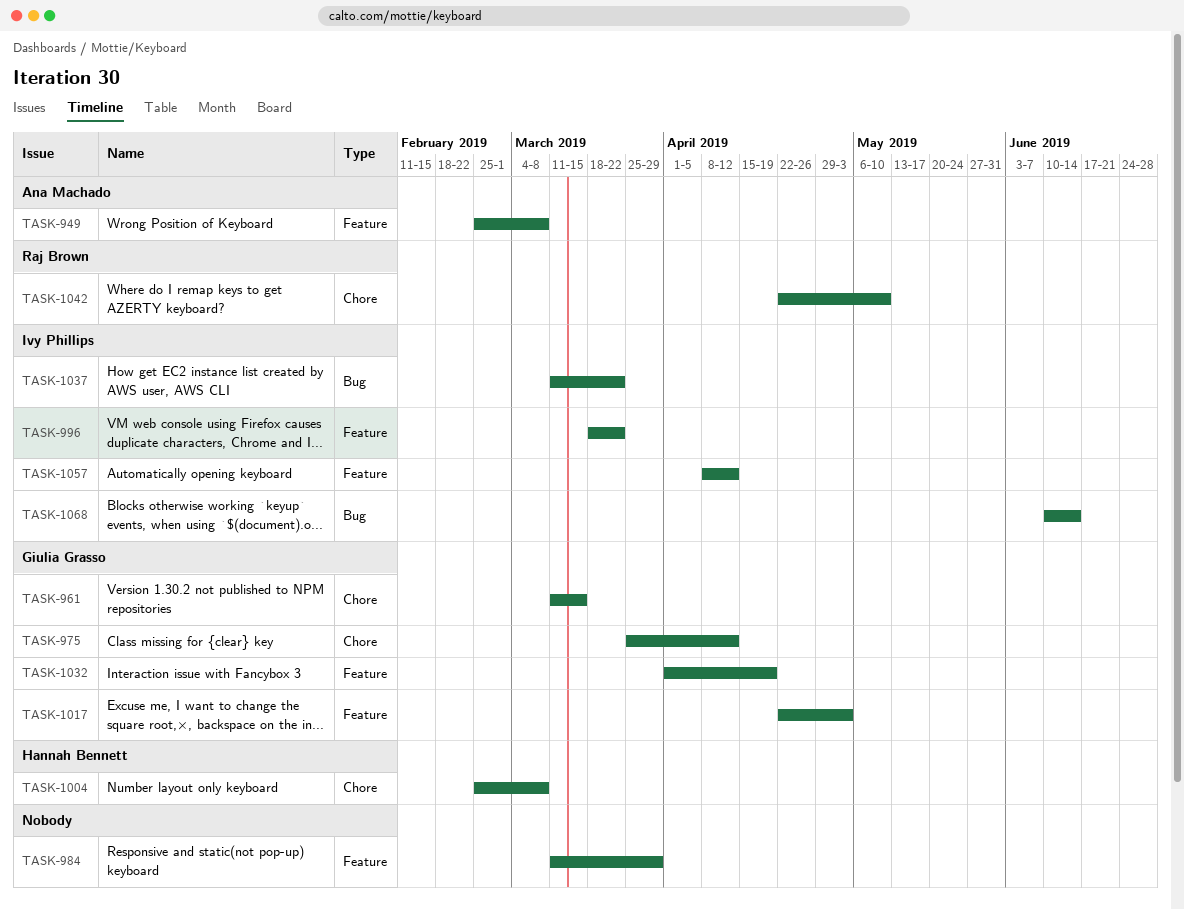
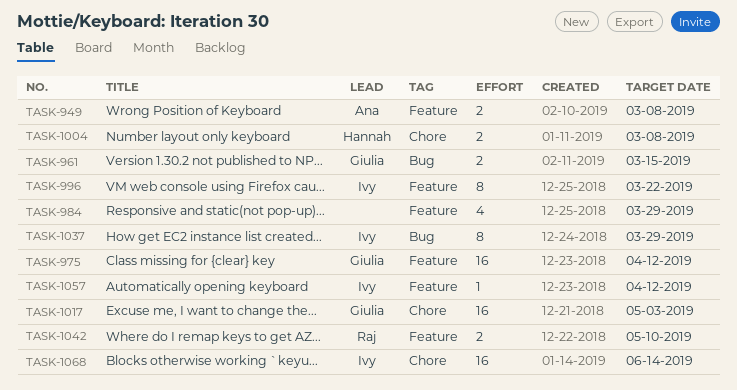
TASK-961, label: Chore -> Bug
TASK-975, label: Chore -> Feature
TASK-1017, label: Feature -> Chore
TASK-1032: present -> none
TASK-1037, due: Mar 22 -> Mar 29
TASK-1042, label: Chore -> Feature
TASK-1068, label: Bug -> Chore

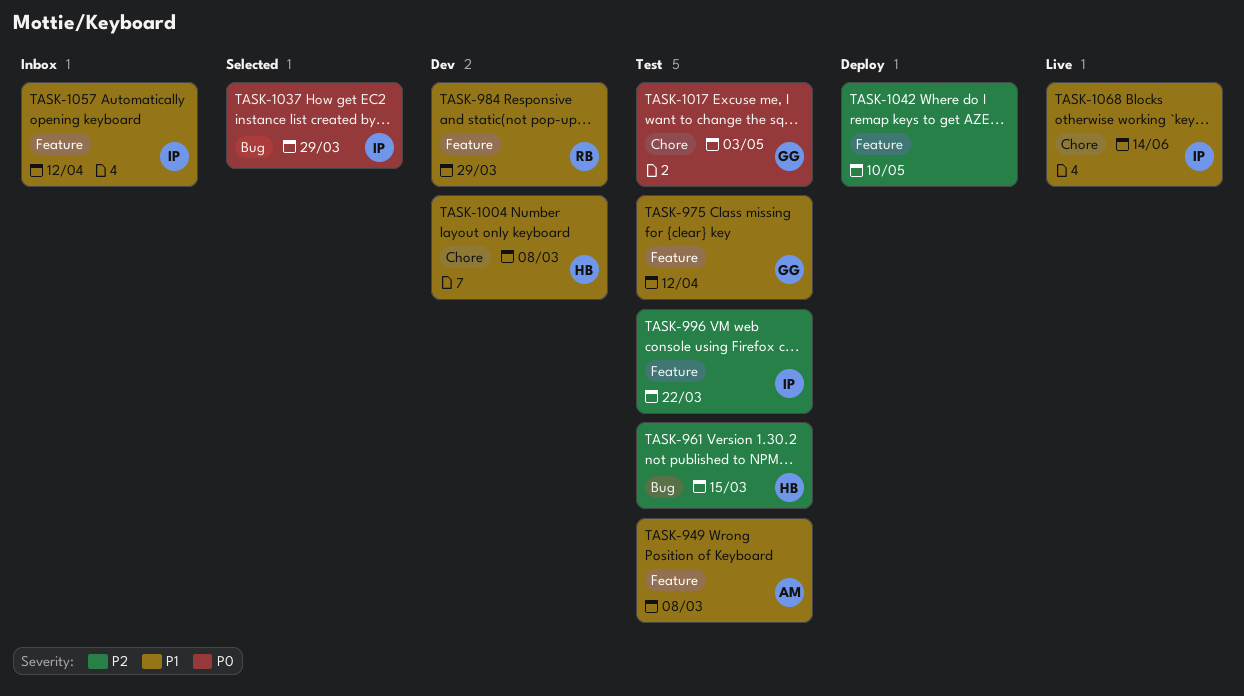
TASK-961, owner: Giulia -> Hannah
TASK-984, owner: none -> Raj
TASK-1042, owner: Raj -> none

